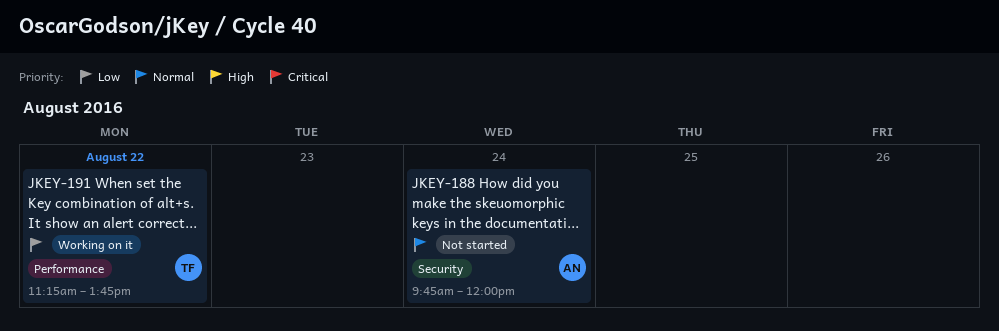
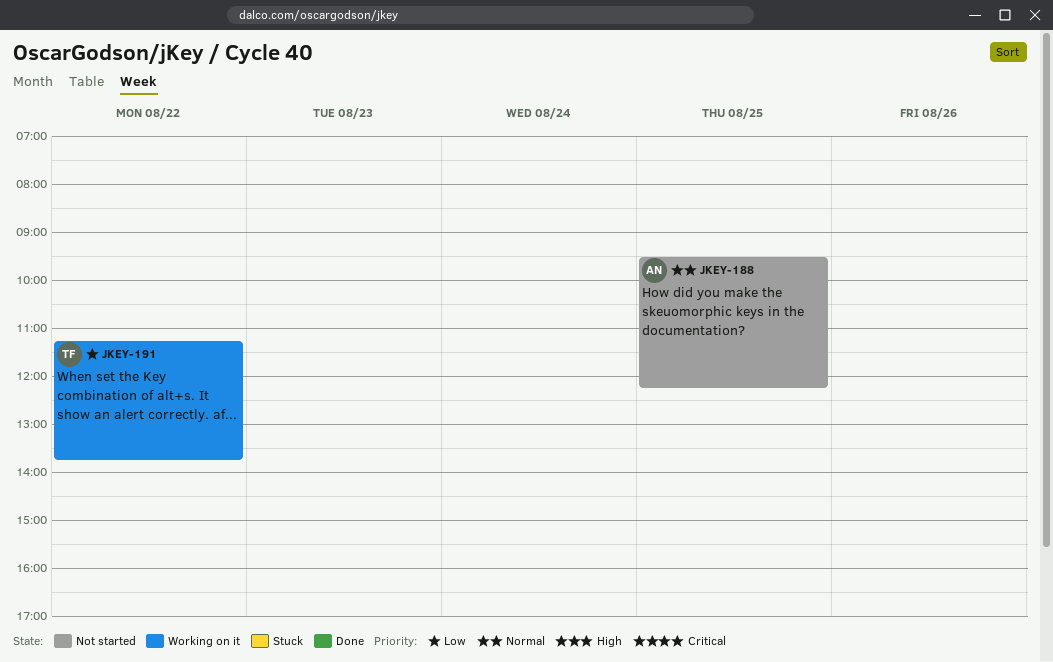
JKEY-188, day: Aug 24 -> Aug 25
JKEY-188, begins: 09:45 -> 09:30
JKEY-188, ends: 12:00 -> 12:15

